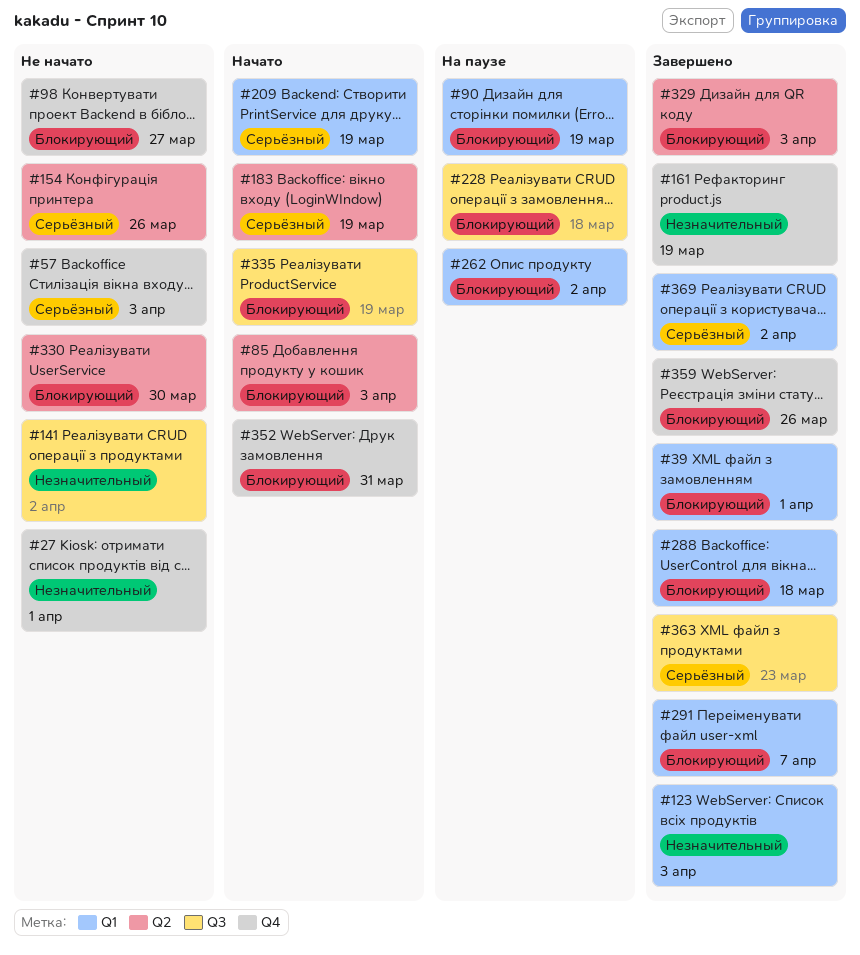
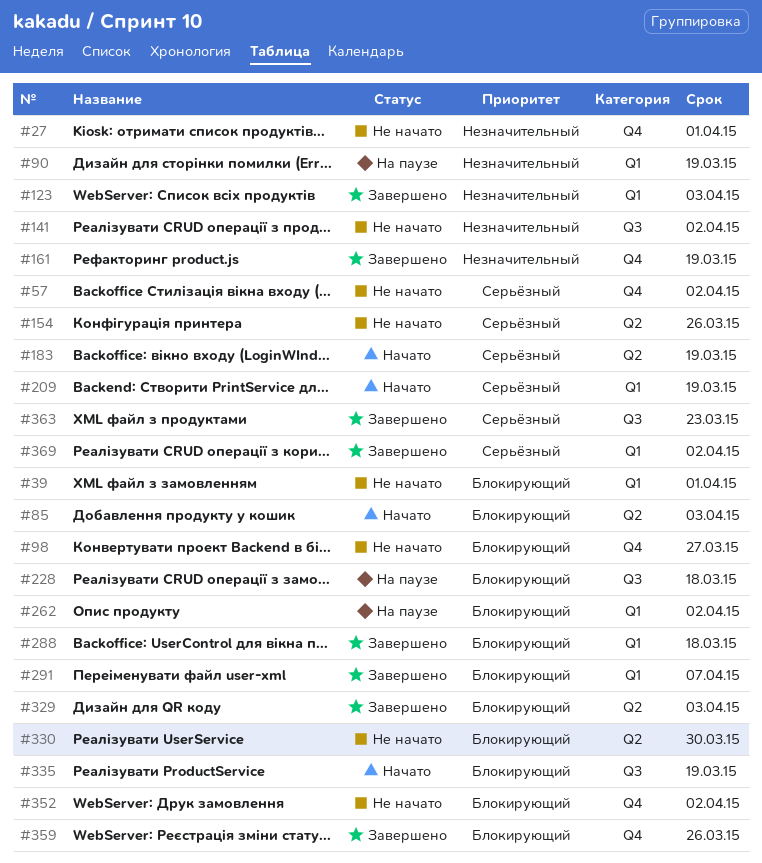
#39, status: Завершено -> Не начато
#57, due: Apr 3 -> Apr 2
#90, priority: Блокирующий -> Незначительный
#352, status: Начато -> Не начато
#352, due: Mar 31 -> Apr 2

